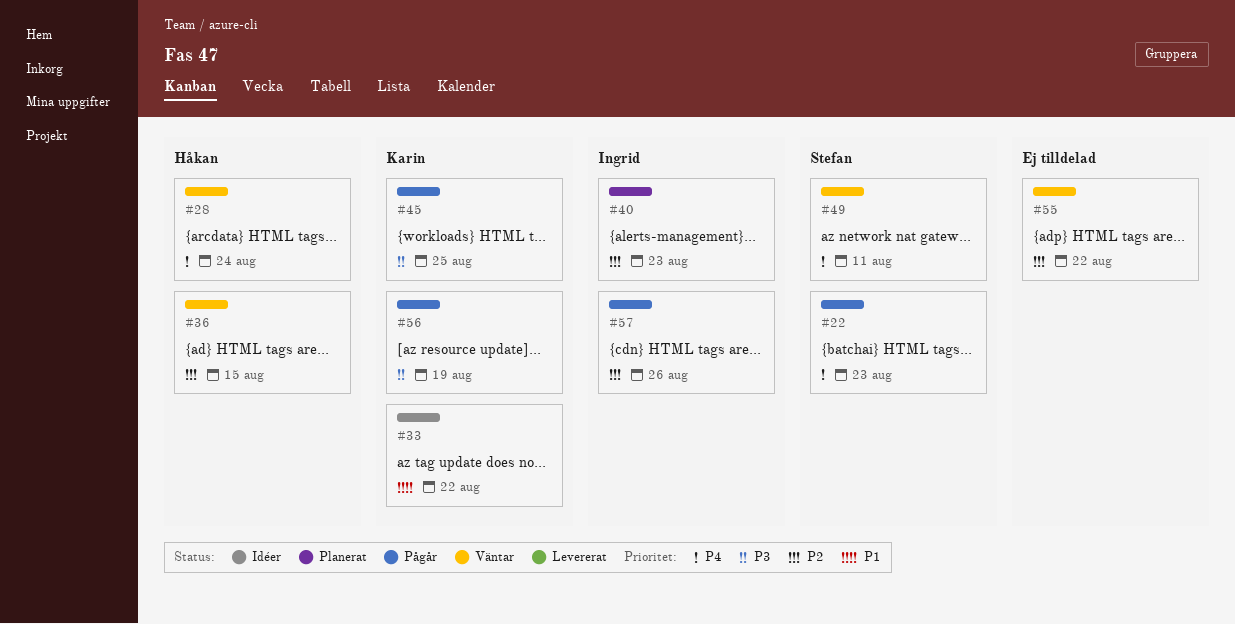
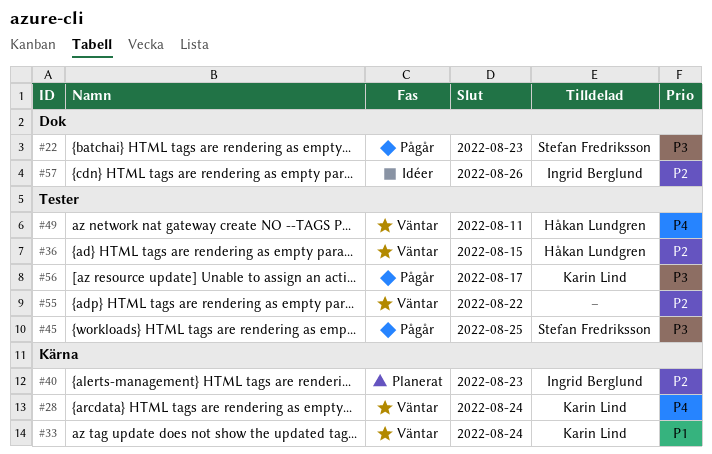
#22, priority: P4 -> P3
#28, owner: Håkan Lundgren -> Karin Lind
#33, status: Idéer -> Väntar
#33, due: Aug 22 -> Aug 24
#45, owner: Karin Lind -> Stefan Fredriksson
#49, owner: Stefan Fredriksson -> Håkan Lundgren
#56, due: Aug 19 -> Aug 17
#57, status: Pågår -> Idéer

